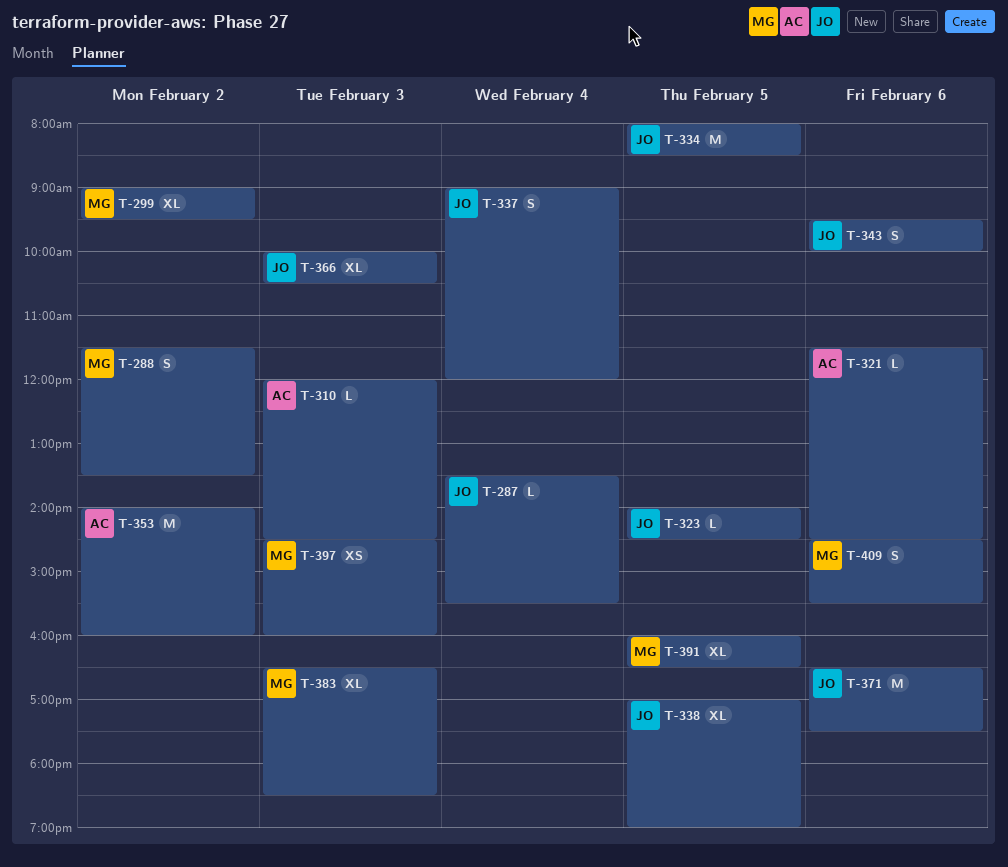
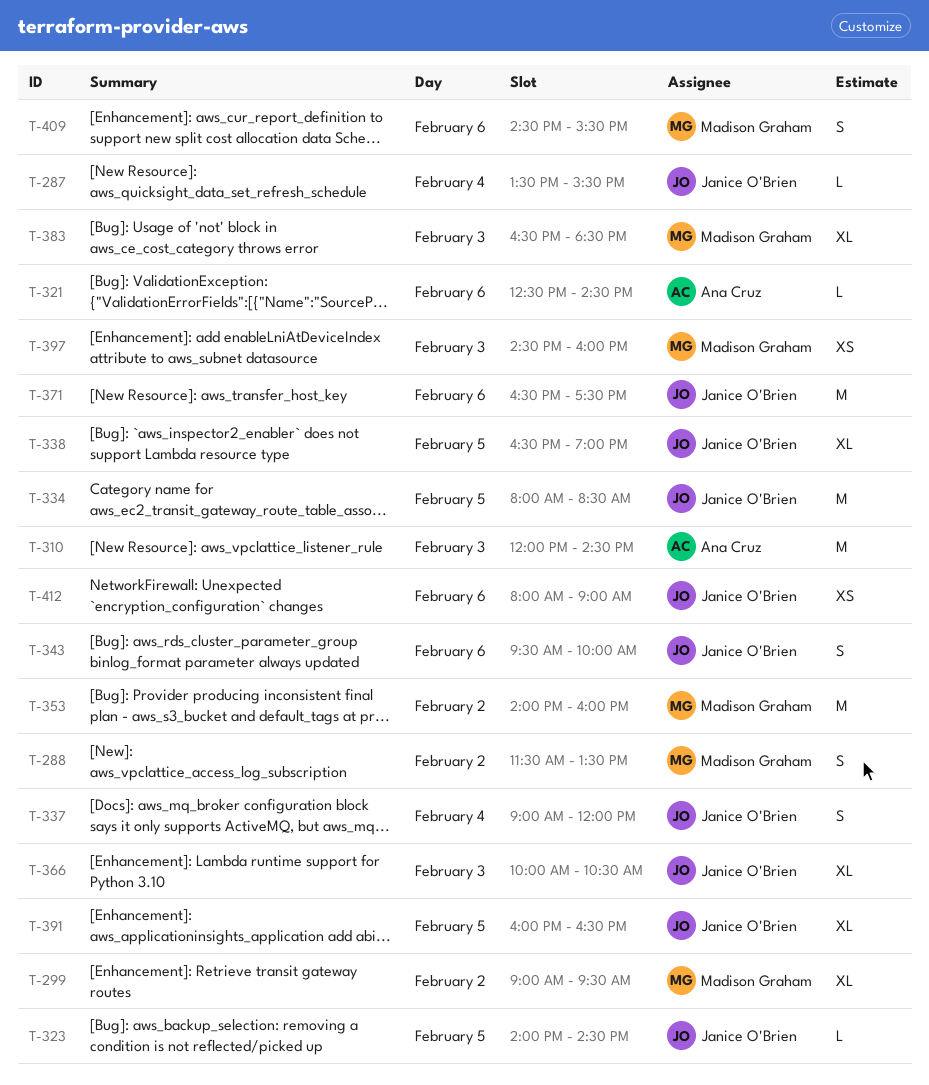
T-310, estimate: L -> M
T-321, begins: 11:30 -> 12:30
T-338, begins: 17:00 -> 16:30
T-353, owner: Ana Cruz -> Madison Graham
T-391, owner: Madison Graham -> Janice O'Brien
T-412: none -> present

